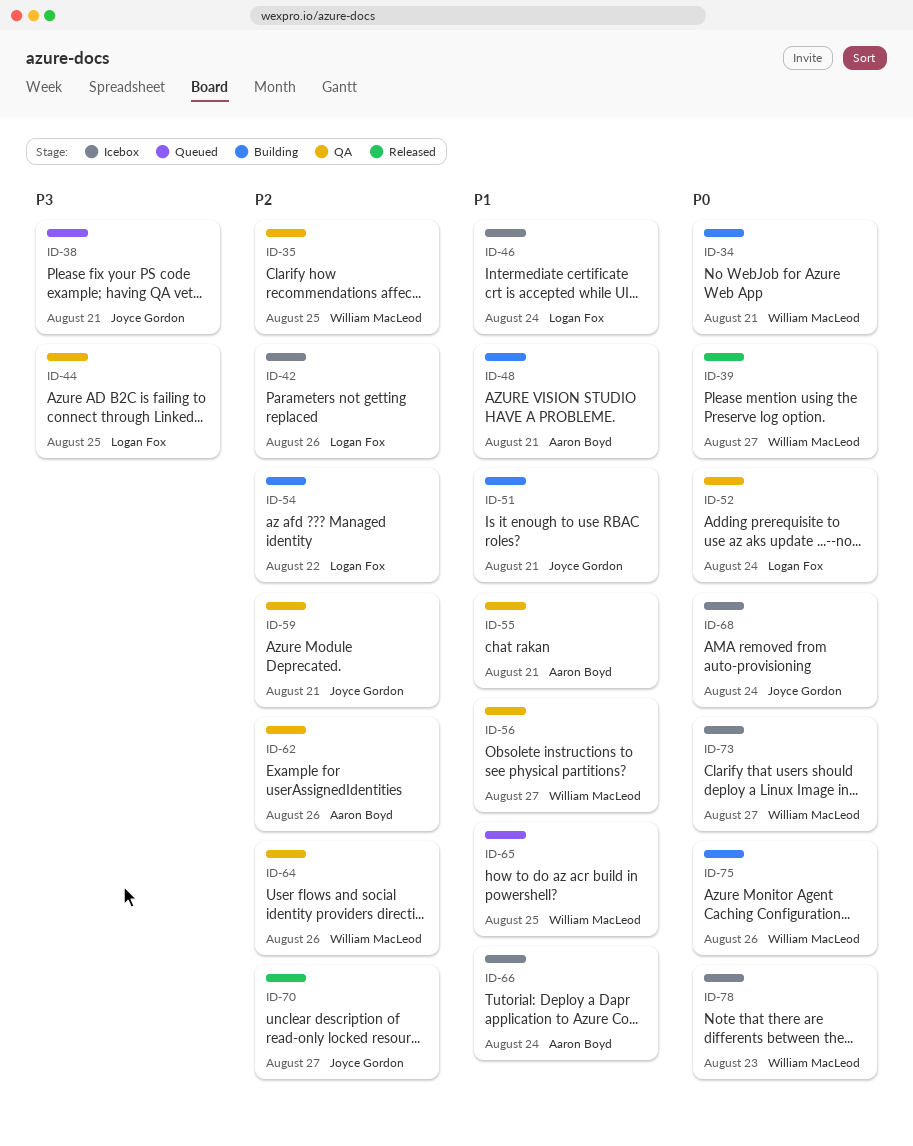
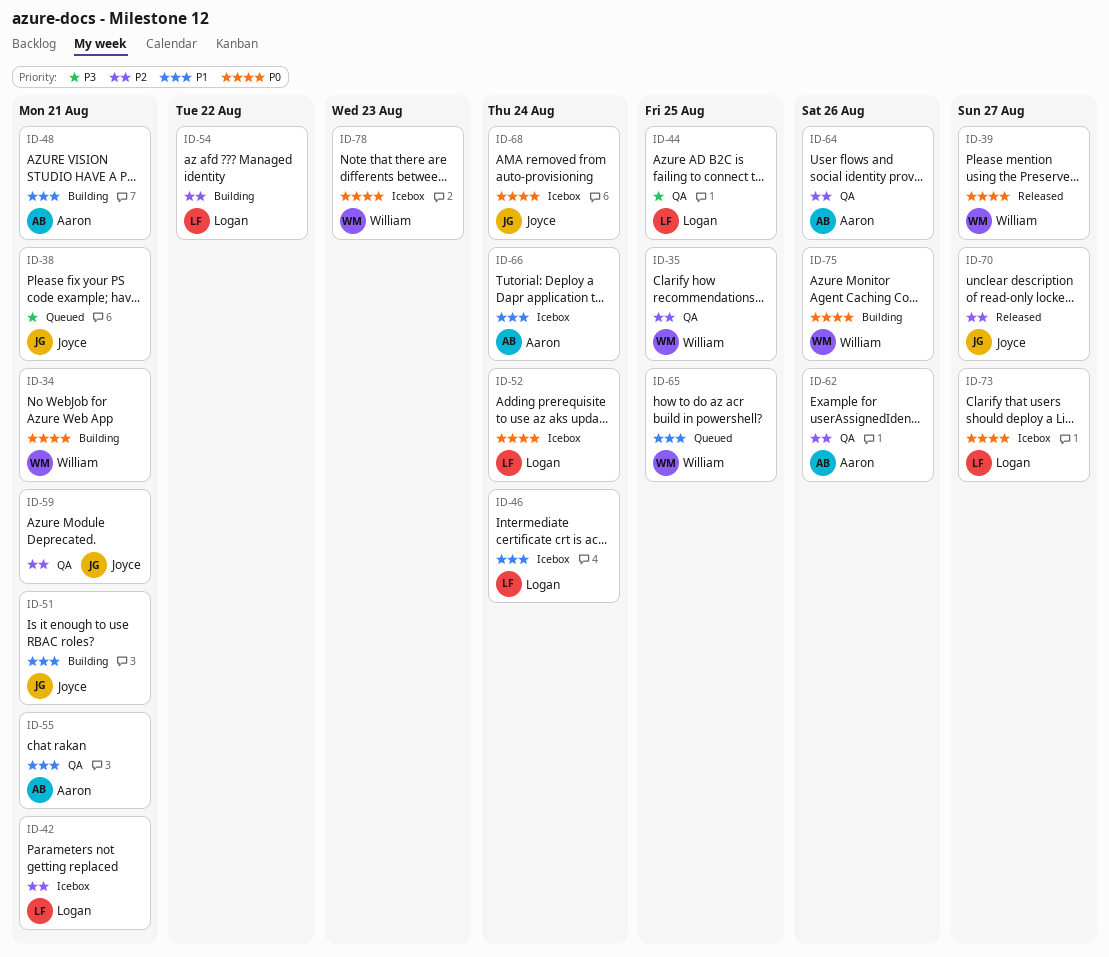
ID-42, due: Aug 26 -> Aug 21
ID-52, status: QA -> Icebox
ID-56: present -> none
ID-64, owner: William MacLeod -> Aaron Boyd
ID-73, owner: William MacLeod -> Logan Fox

